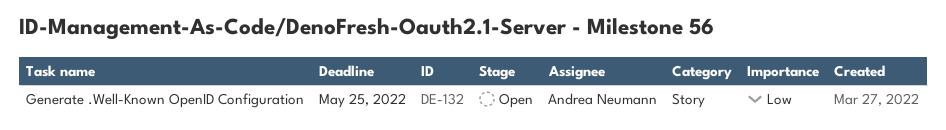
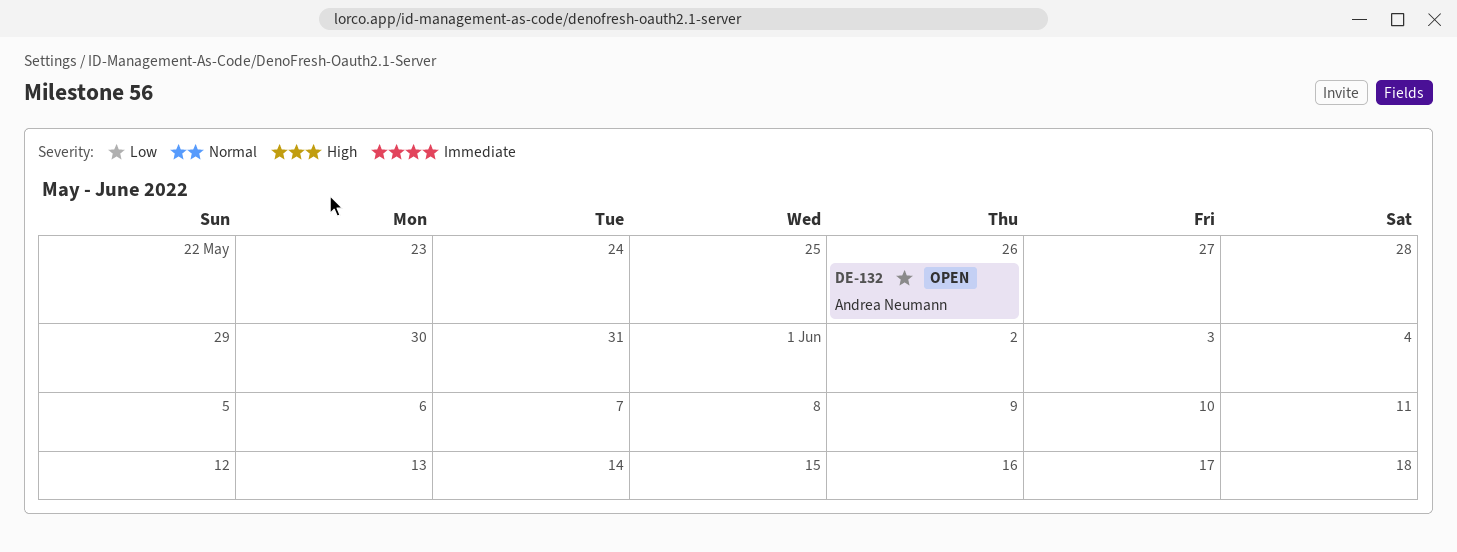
DE-132, due: May 25 -> May 26

